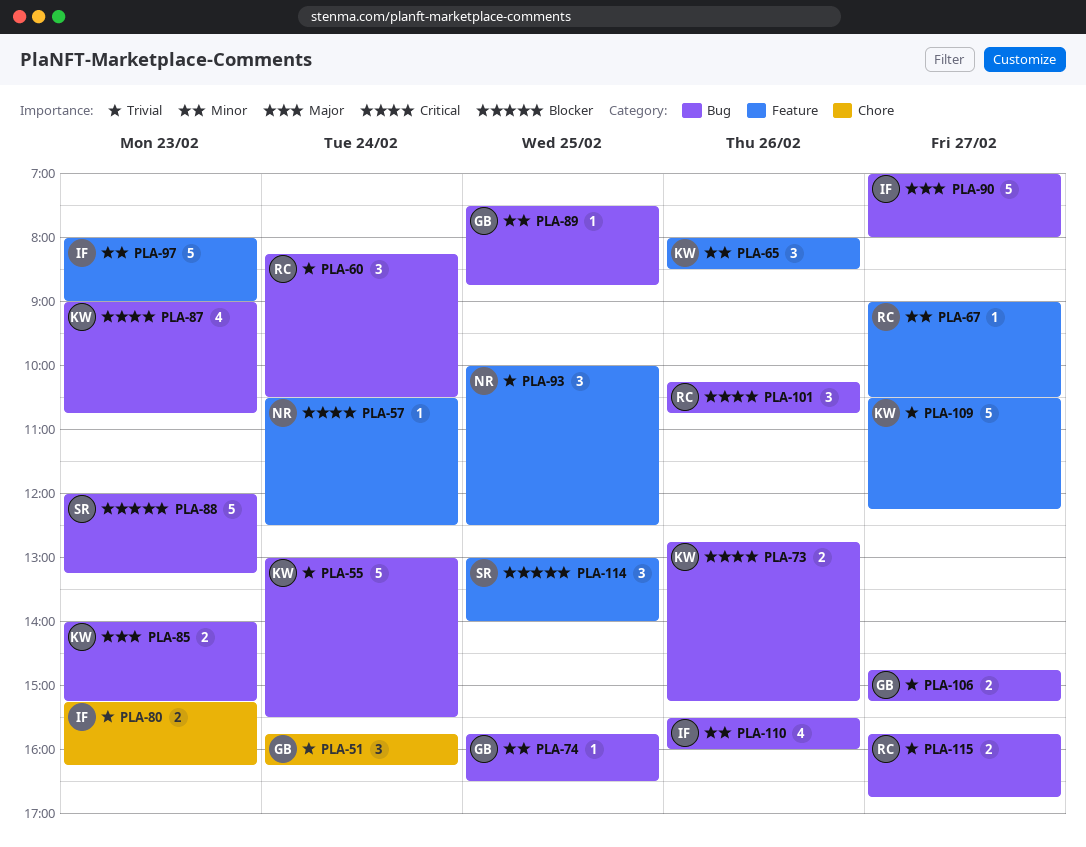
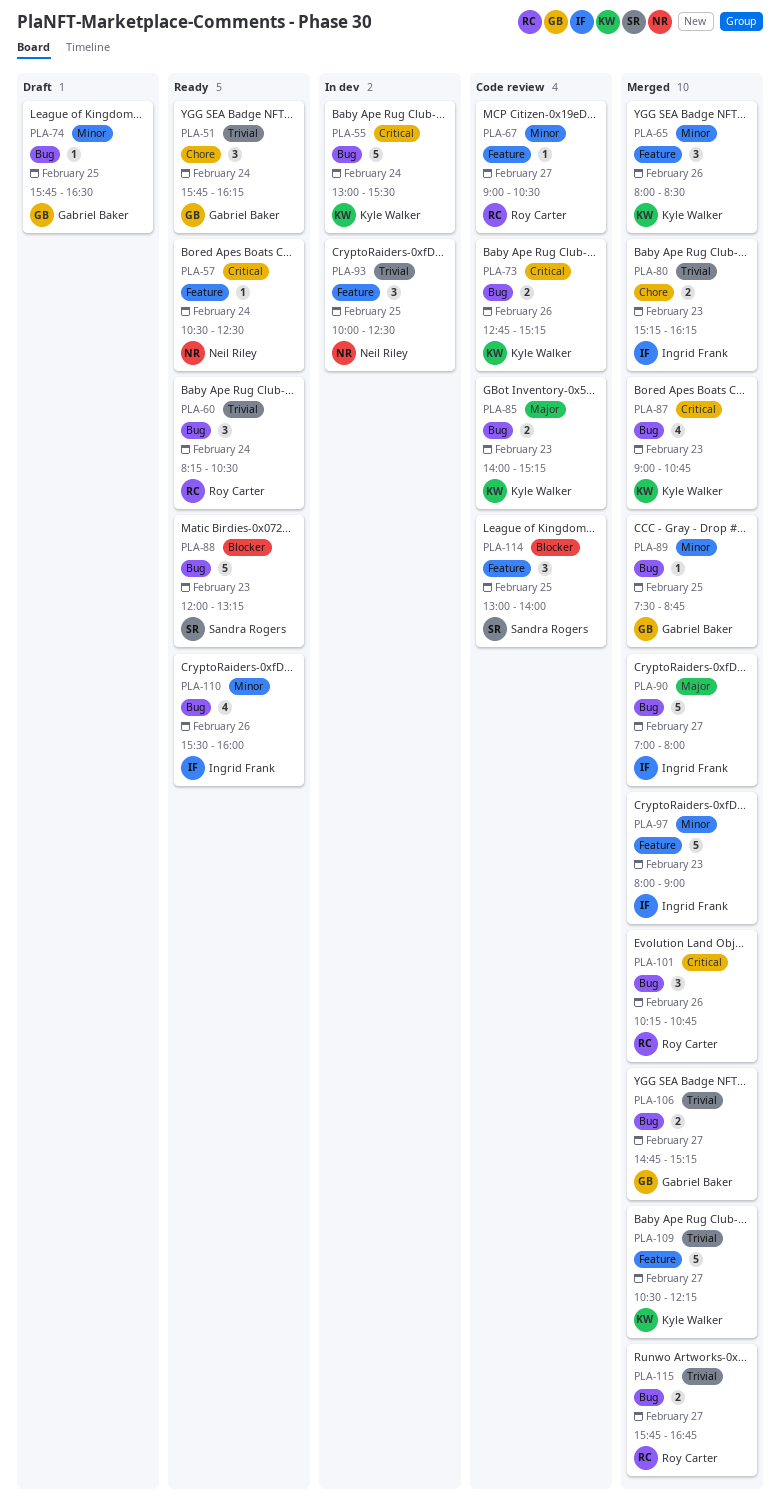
PLA-55, priority: Trivial -> Critical

